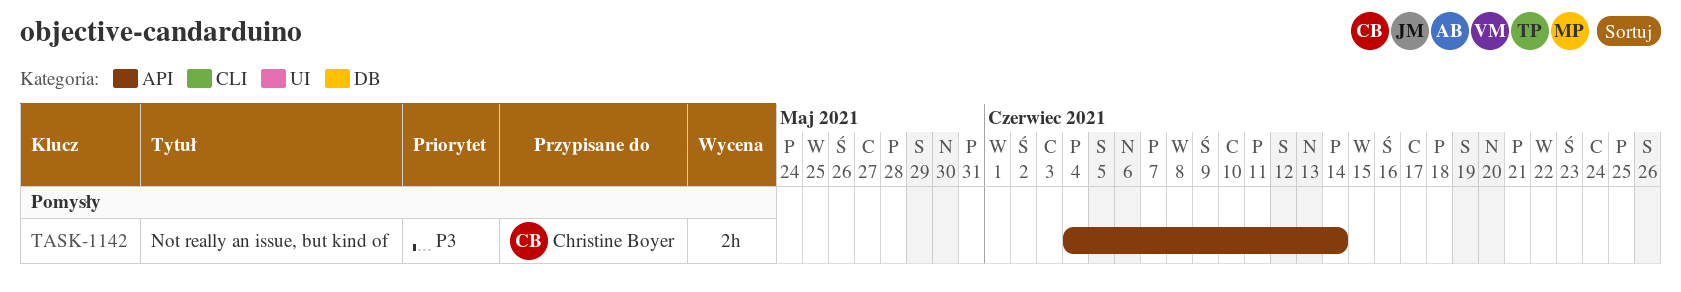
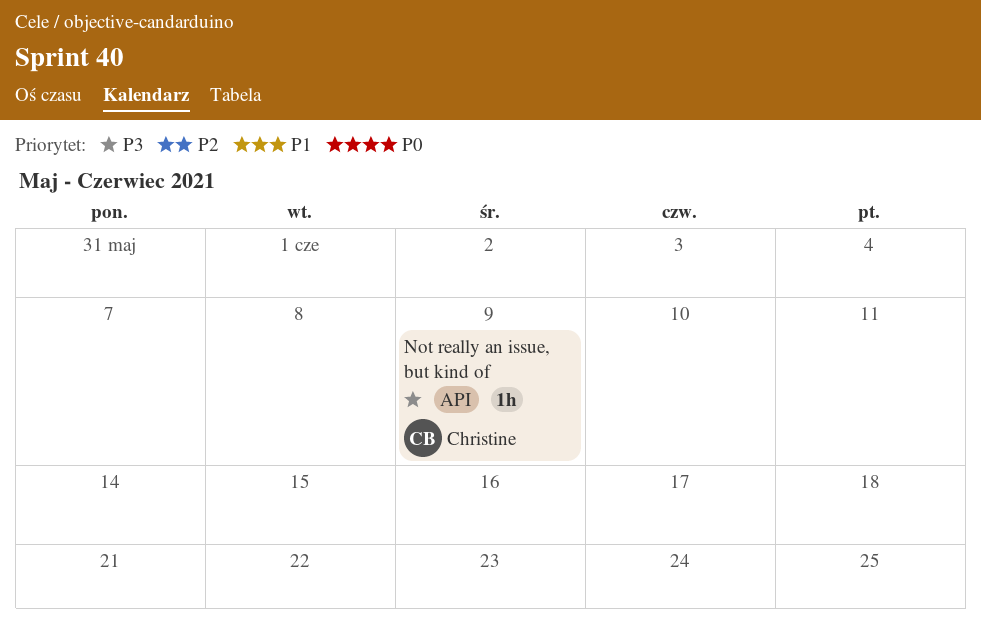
Not really an issue, but kind of, estimate: 2h -> 1h
Not really an issue, but kind of, due: Jun 14 -> Jun 9

